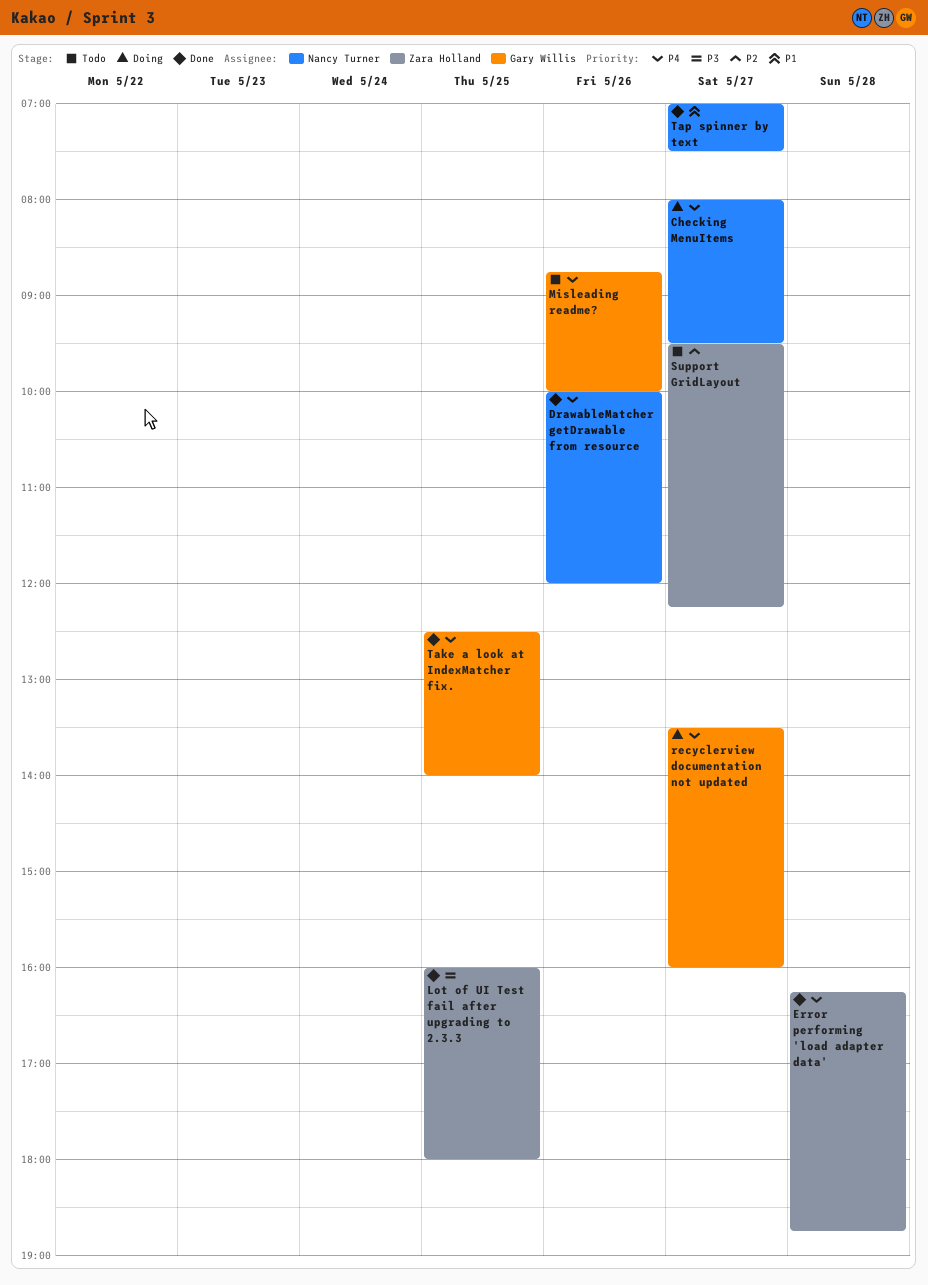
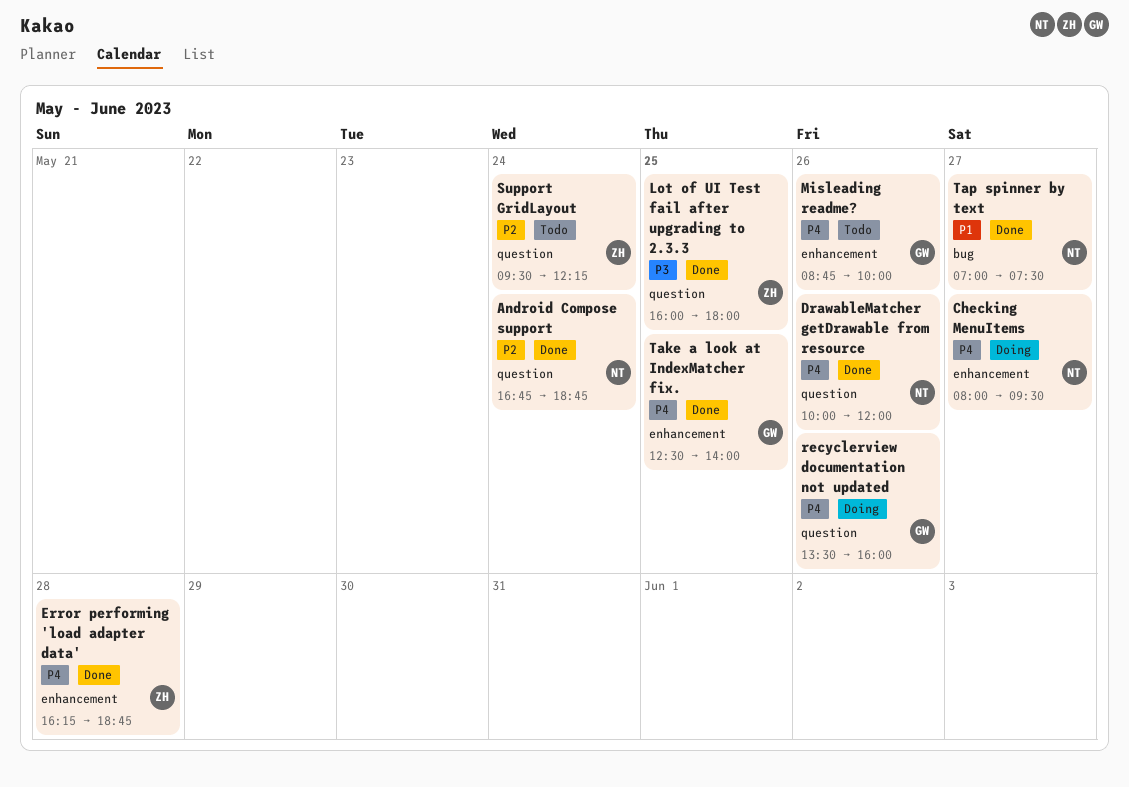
Android Compose support: none -> present
recyclerview documentation not updated, day: May 27 -> May 26
Support GridLayout, day: May 27 -> May 24

